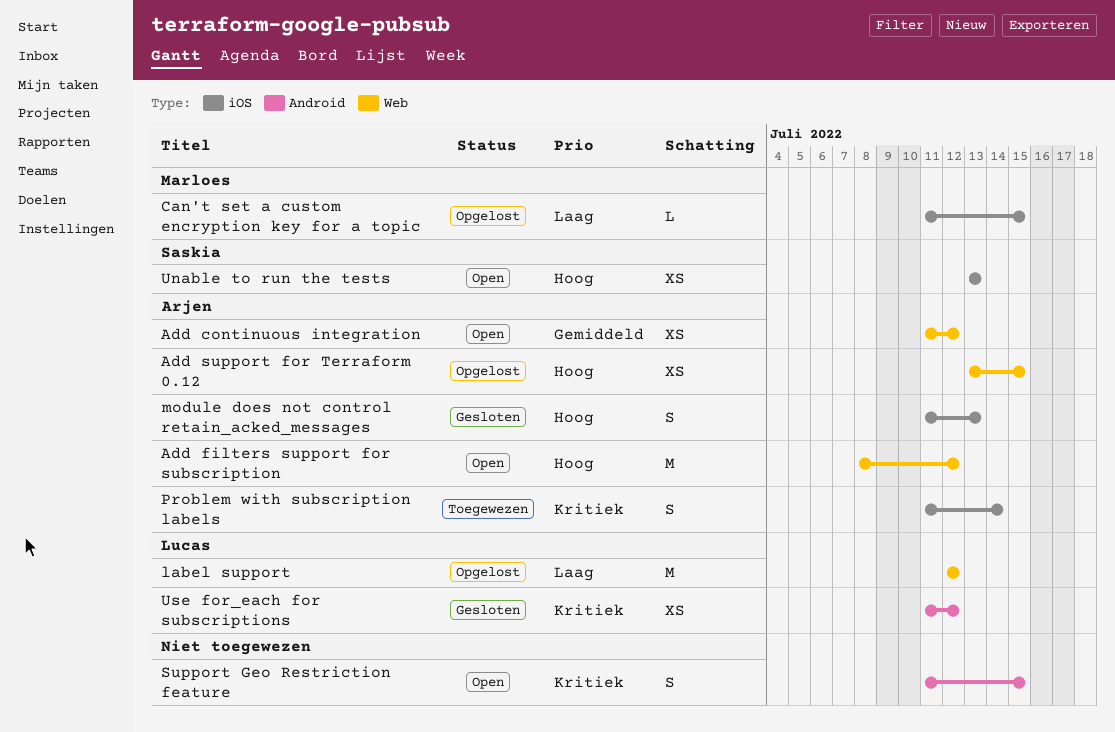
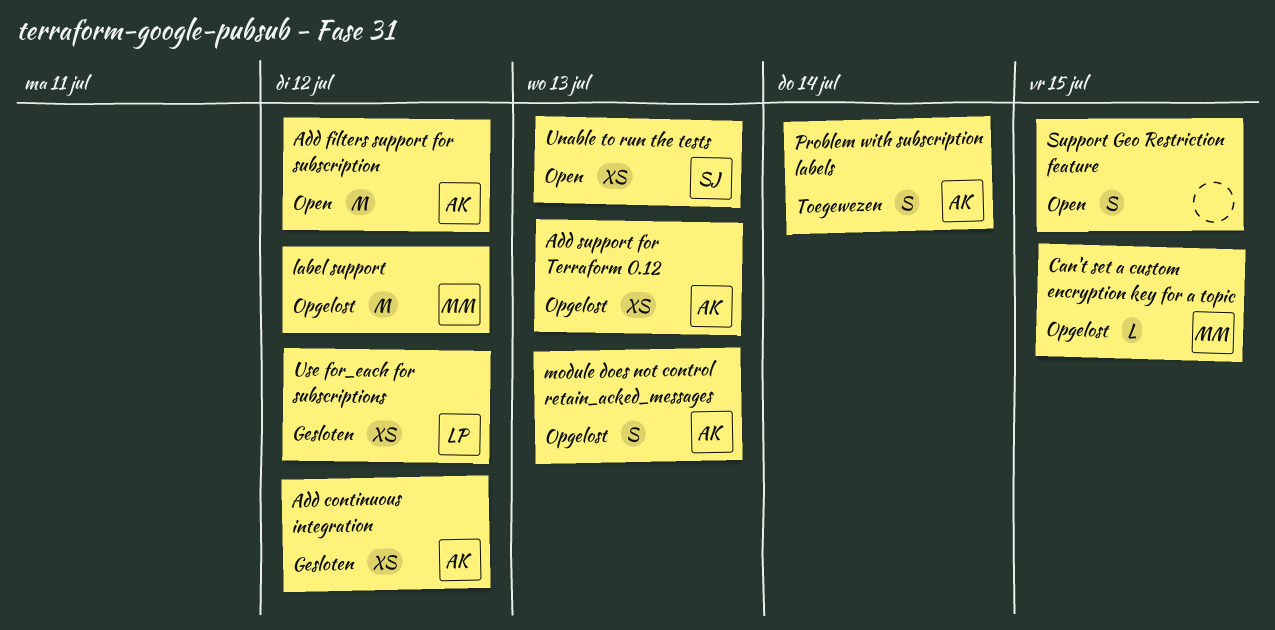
Add continuous integration, status: Open -> Gesloten
Add support for Terraform 0.12, due: Jul 15 -> Jul 13
label support, owner: Lucas -> Marloes
module does not control retain_acked_messages, status: Gesloten -> Opgelost

